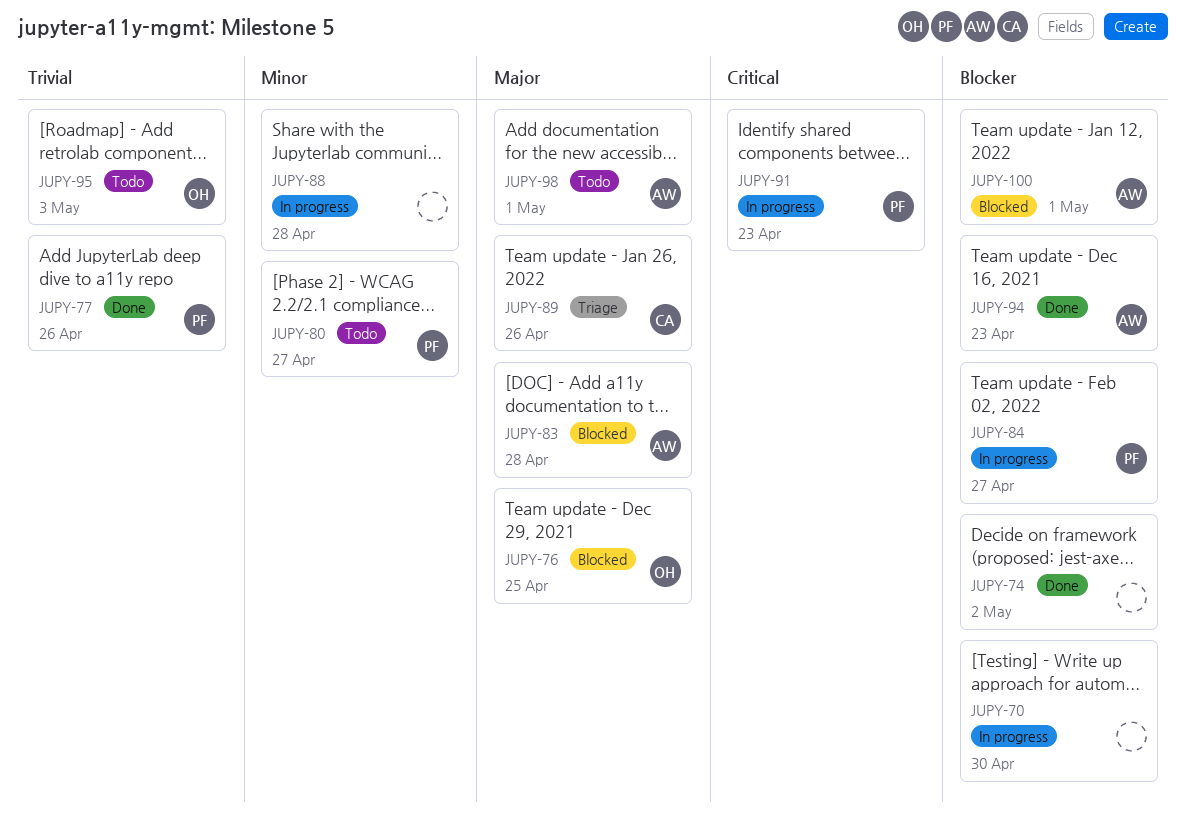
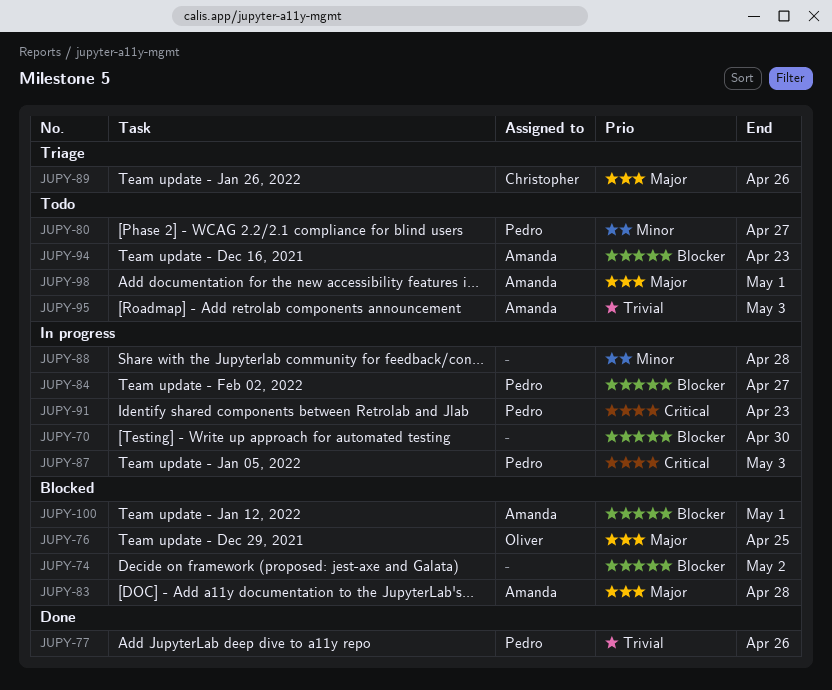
JUPY-74, status: Done -> Blocked
JUPY-87: none -> present
JUPY-94, status: Done -> Todo
JUPY-95, owner: Oliver -> Amanda

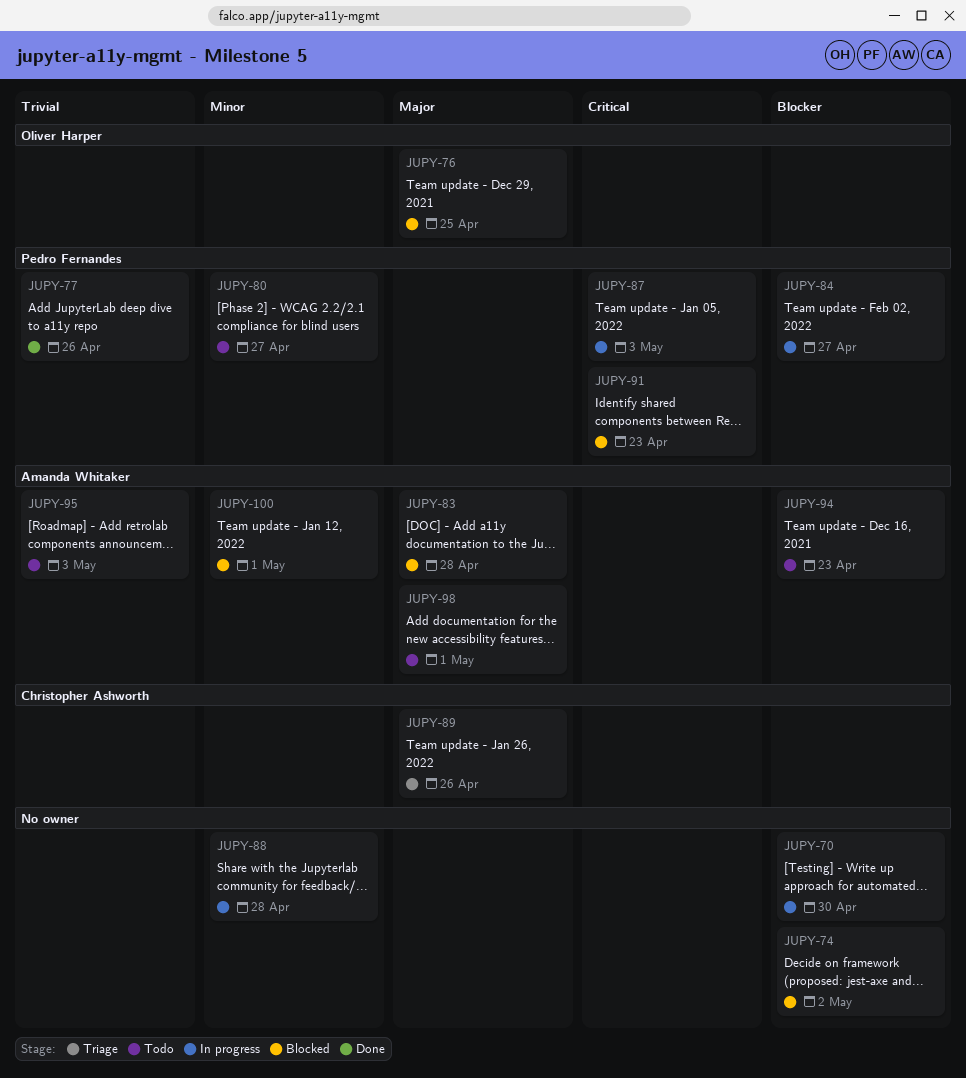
JUPY-91, status: In progress -> Blocked
JUPY-100, priority: Blocker -> Minor

